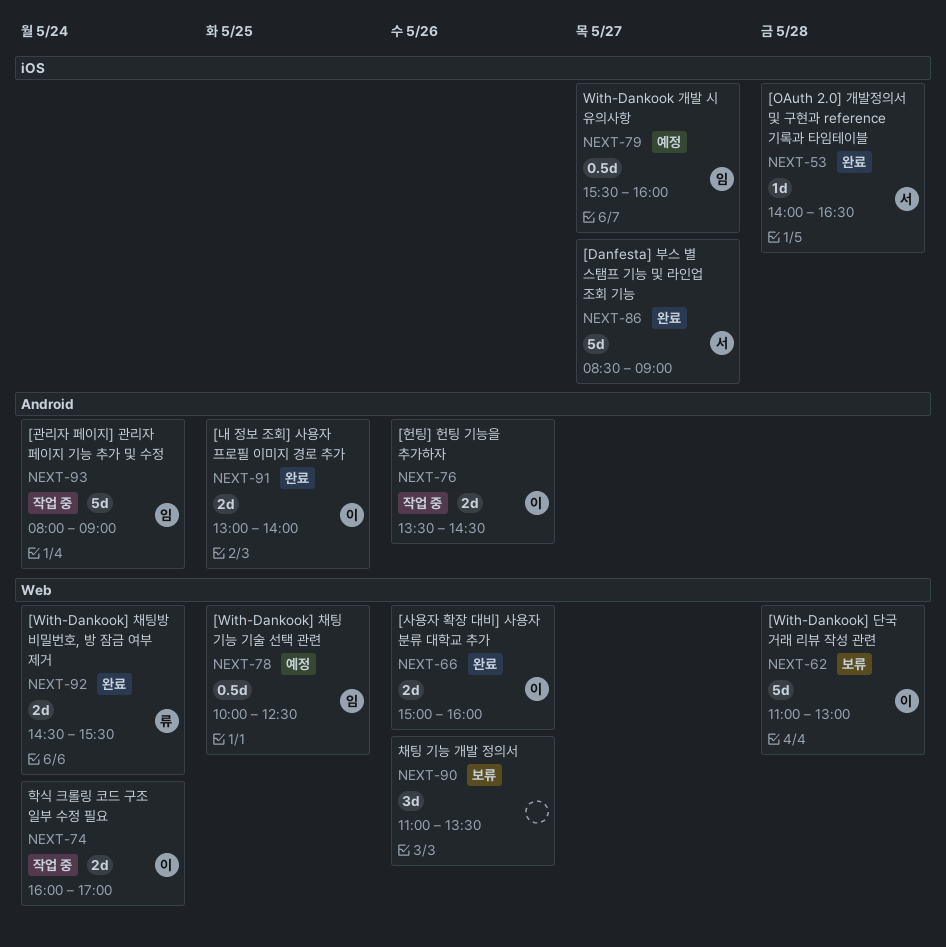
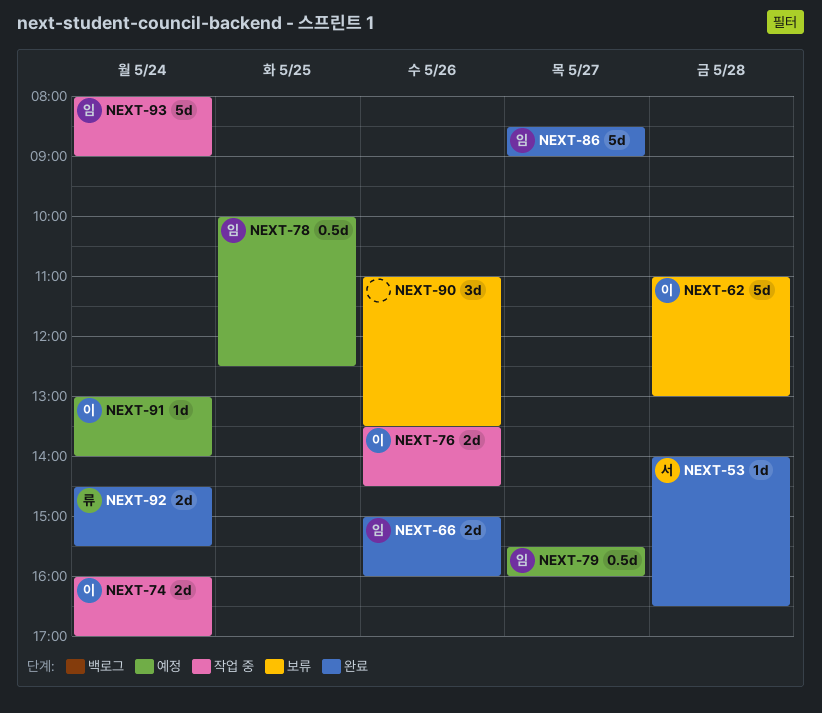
NEXT-66, owner: 이 -> 임
NEXT-86, owner: 서 -> 임
NEXT-91, status: 완료 -> 예정
NEXT-91, estimate: 2d -> 1d
NEXT-91, day: May 25 -> May 24

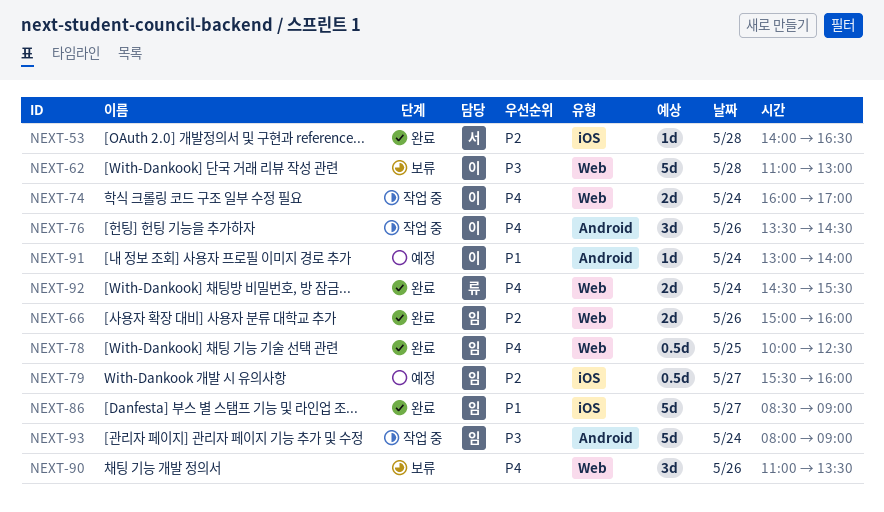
NEXT-76, estimate: 2d -> 3d
NEXT-78, status: 예정 -> 완료

